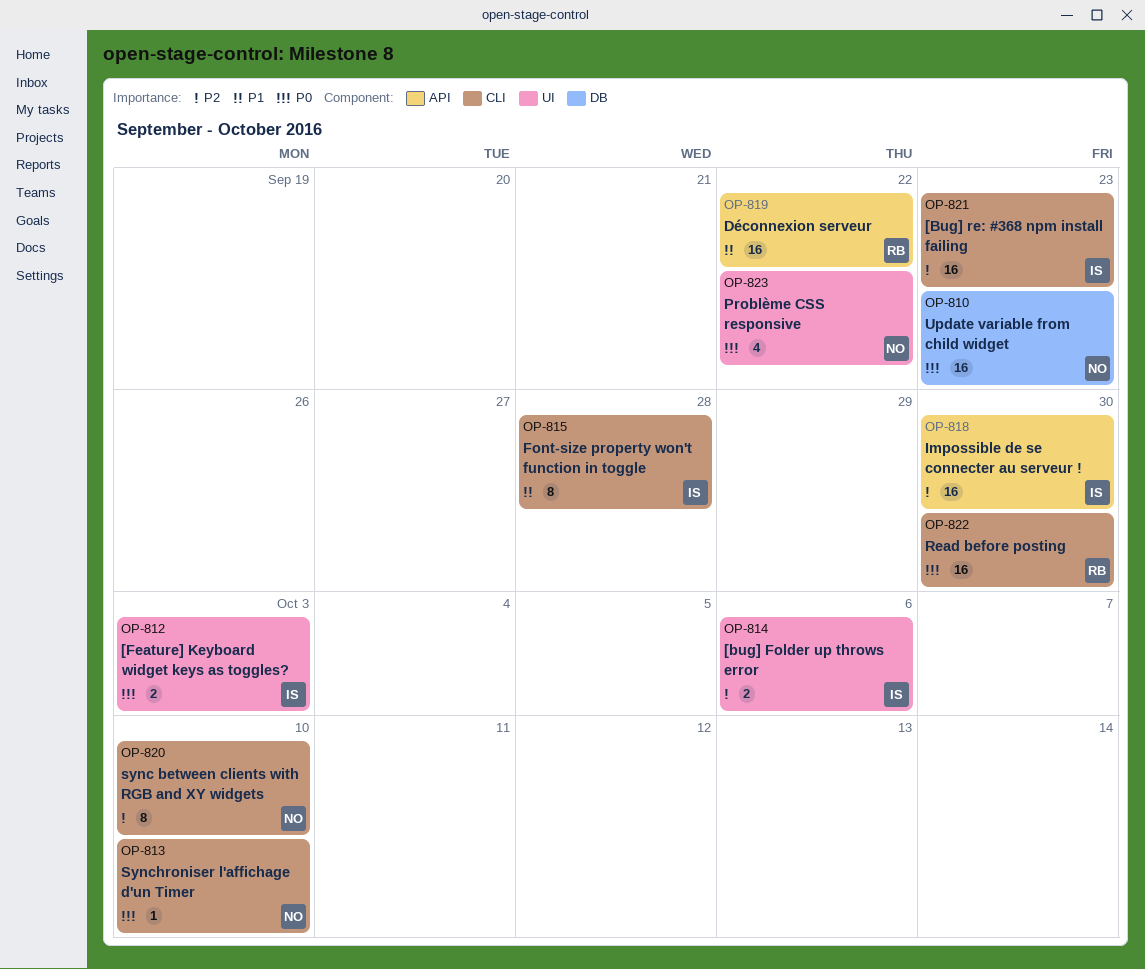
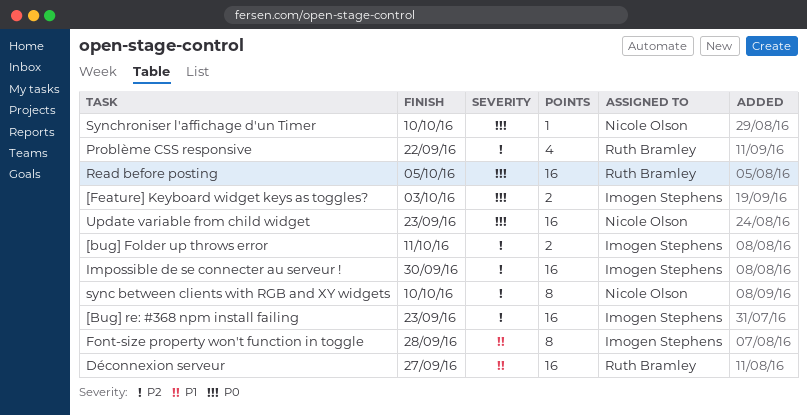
[bug] Folder up throws error, due: Oct 6 -> Oct 11
Déconnexion serveur, due: Sep 22 -> Sep 27
Problème CSS responsive, owner: Nicole Olson -> Ruth Bramley
Problème CSS responsive, priority: P0 -> P2
Read before posting, due: Sep 30 -> Oct 5

